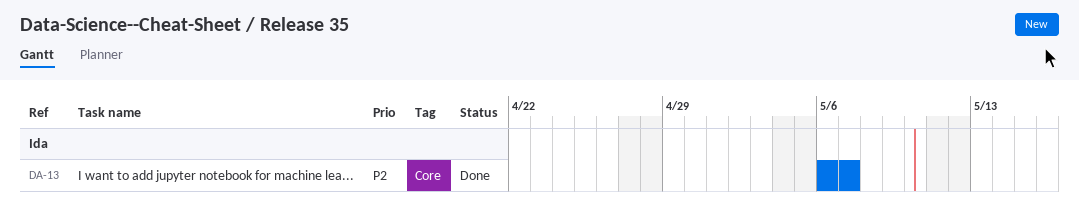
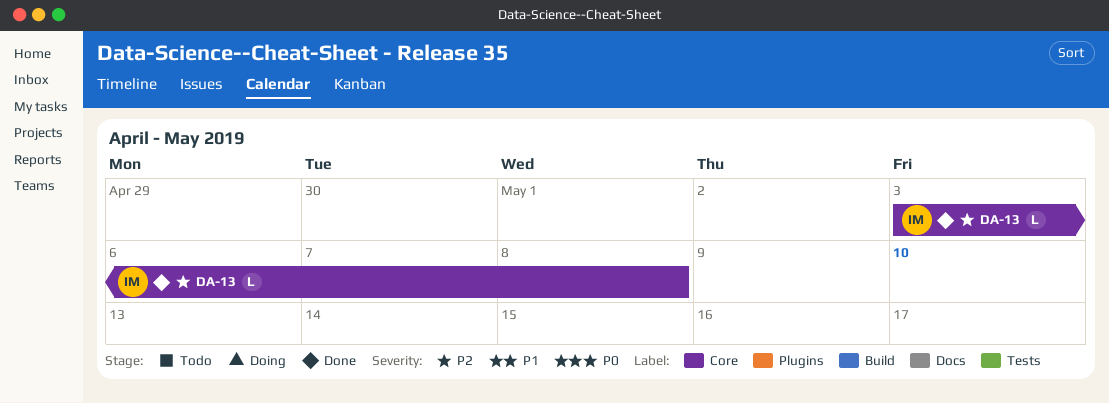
DA-13, start: May 6 -> May 3
DA-13, due: May 7 -> May 8

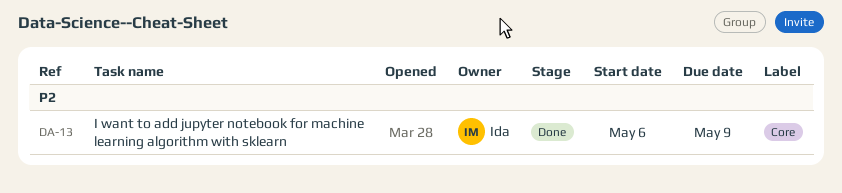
DA-13, start: May 3 -> May 6
DA-13, due: May 8 -> May 9

